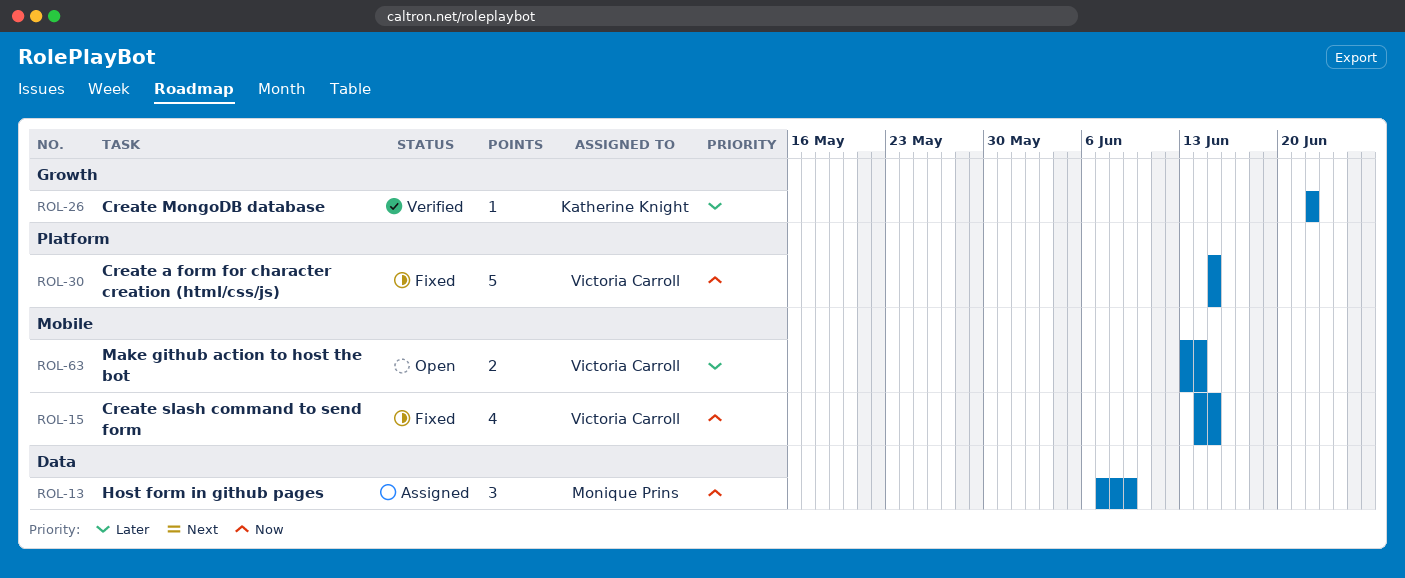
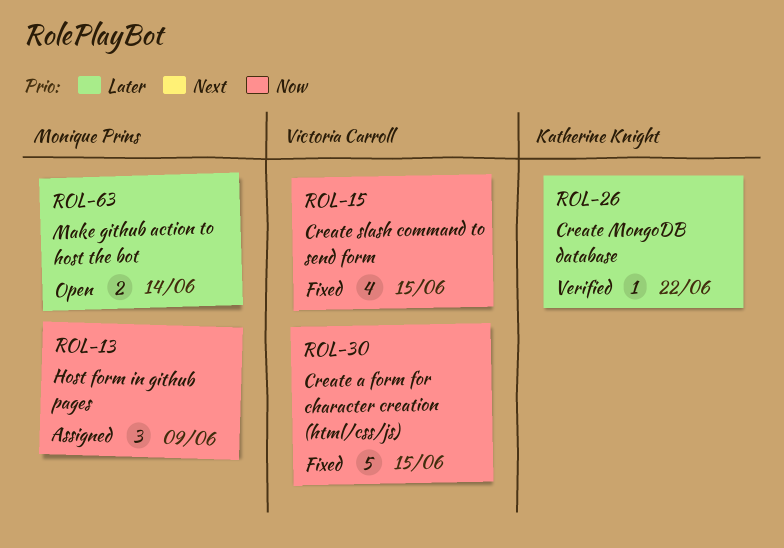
ROL-63, owner: Victoria Carroll -> Monique Prins

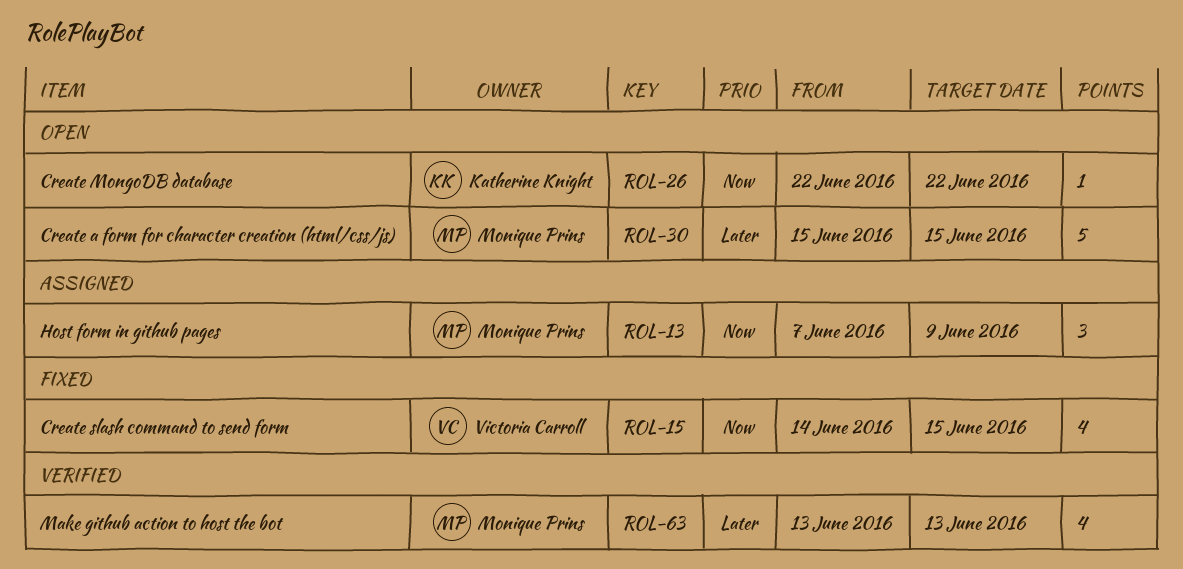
ROL-26, status: Verified -> Open
ROL-26, priority: Later -> Now
ROL-30, status: Fixed -> Open
ROL-30, owner: Victoria Carroll -> Monique Prins
ROL-30, priority: Now -> Later
ROL-63, status: Open -> Verified
ROL-63, estimate: 2 -> 4
ROL-63, due: Jun 14 -> Jun 13

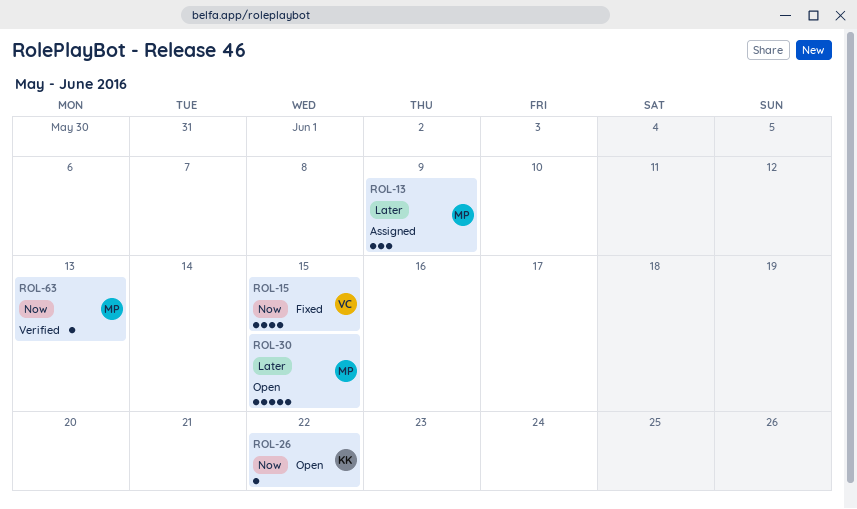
ROL-13, priority: Now -> Later
ROL-63, priority: Later -> Now
ROL-63, estimate: 4 -> 1

